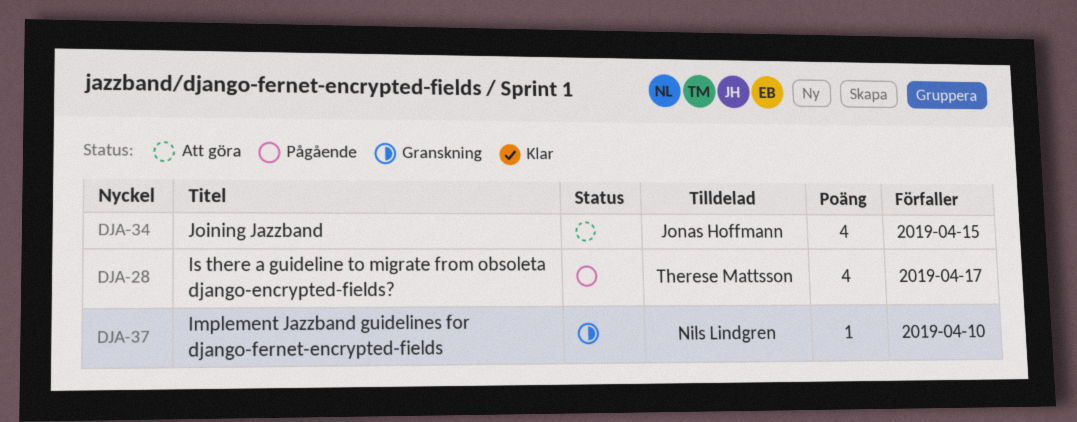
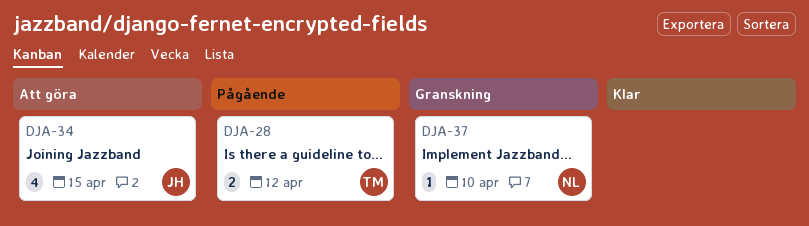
DJA-28, estimate: 4 -> 2
DJA-28, due: Apr 17 -> Apr 12

